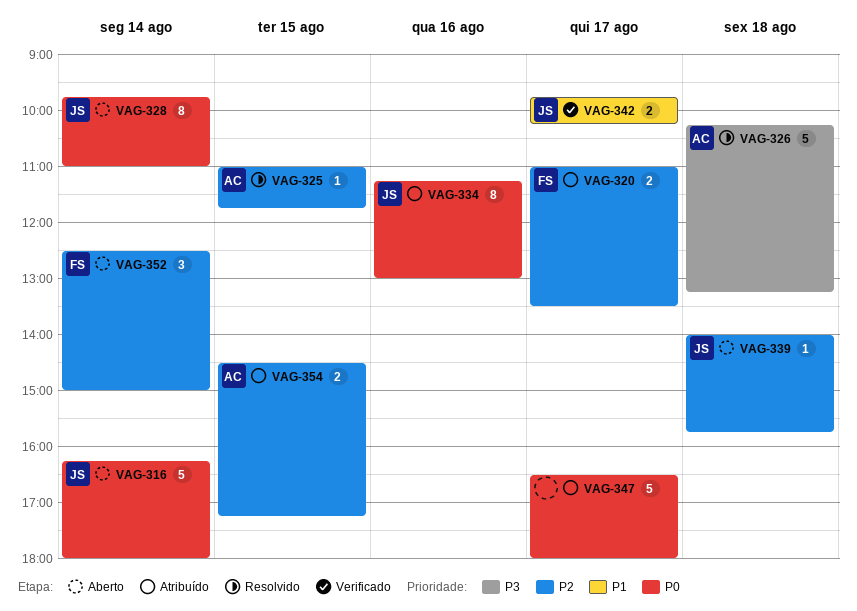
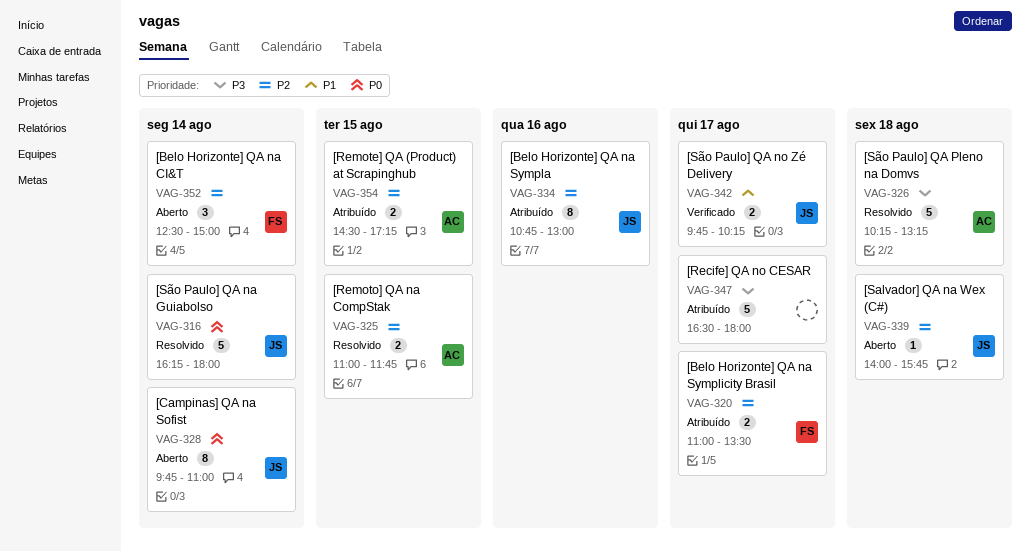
VAG-316, status: Aberto -> Resolvido
VAG-325, estimate: 1 -> 2
VAG-334, priority: P0 -> P2
VAG-334, begins: 11:15 -> 10:45
VAG-347, priority: P0 -> P3

